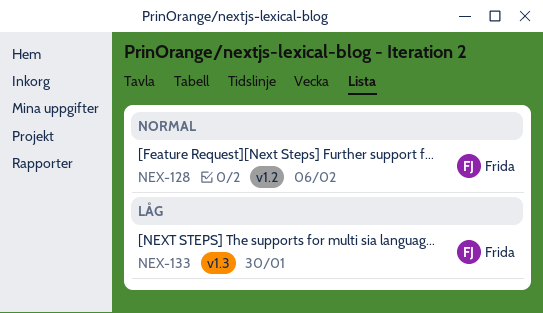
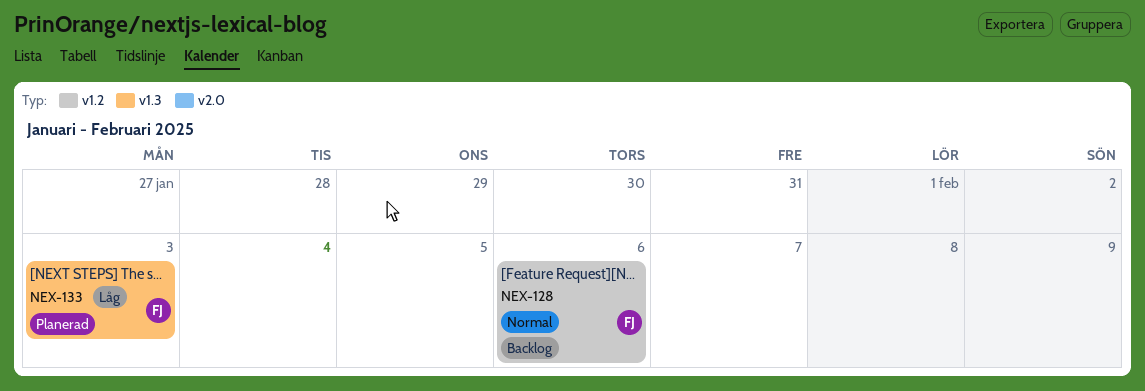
NEX-133, due: Jan 30 -> Feb 3

